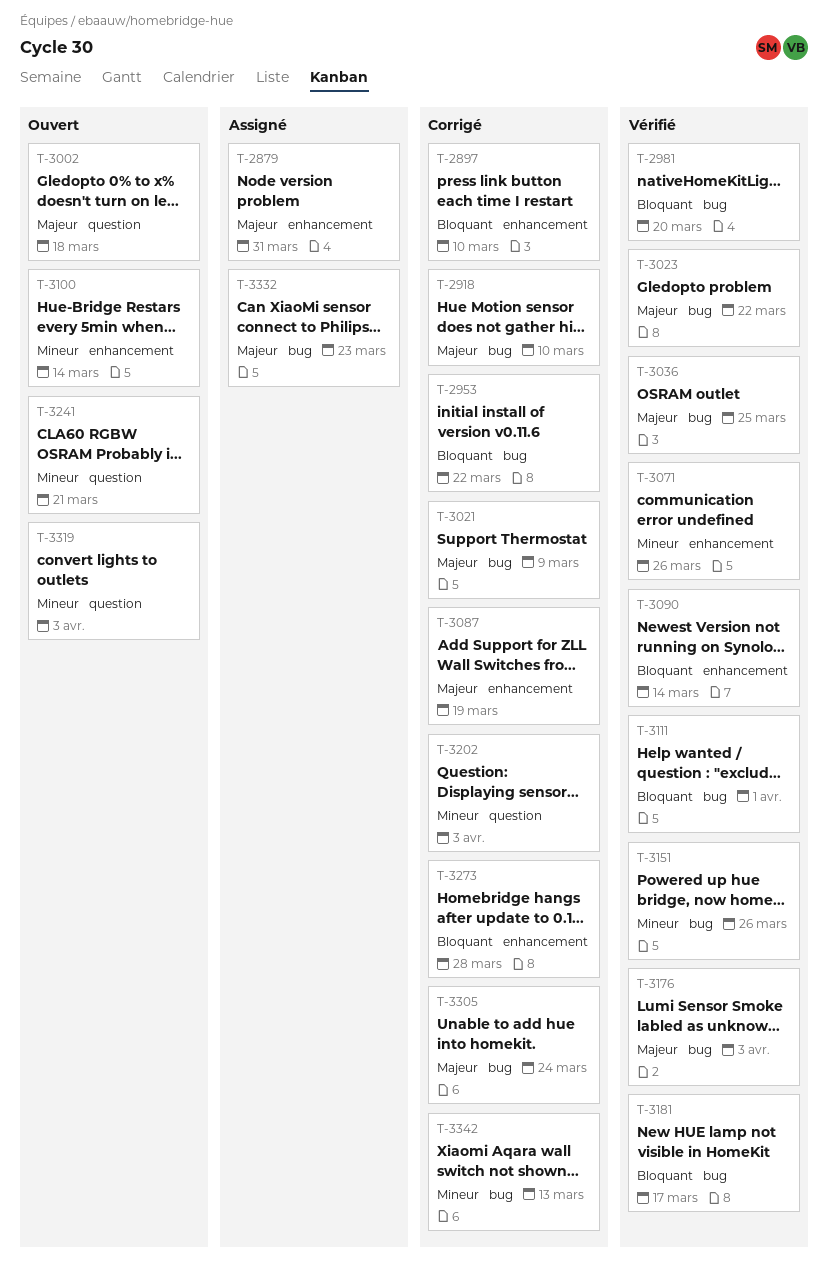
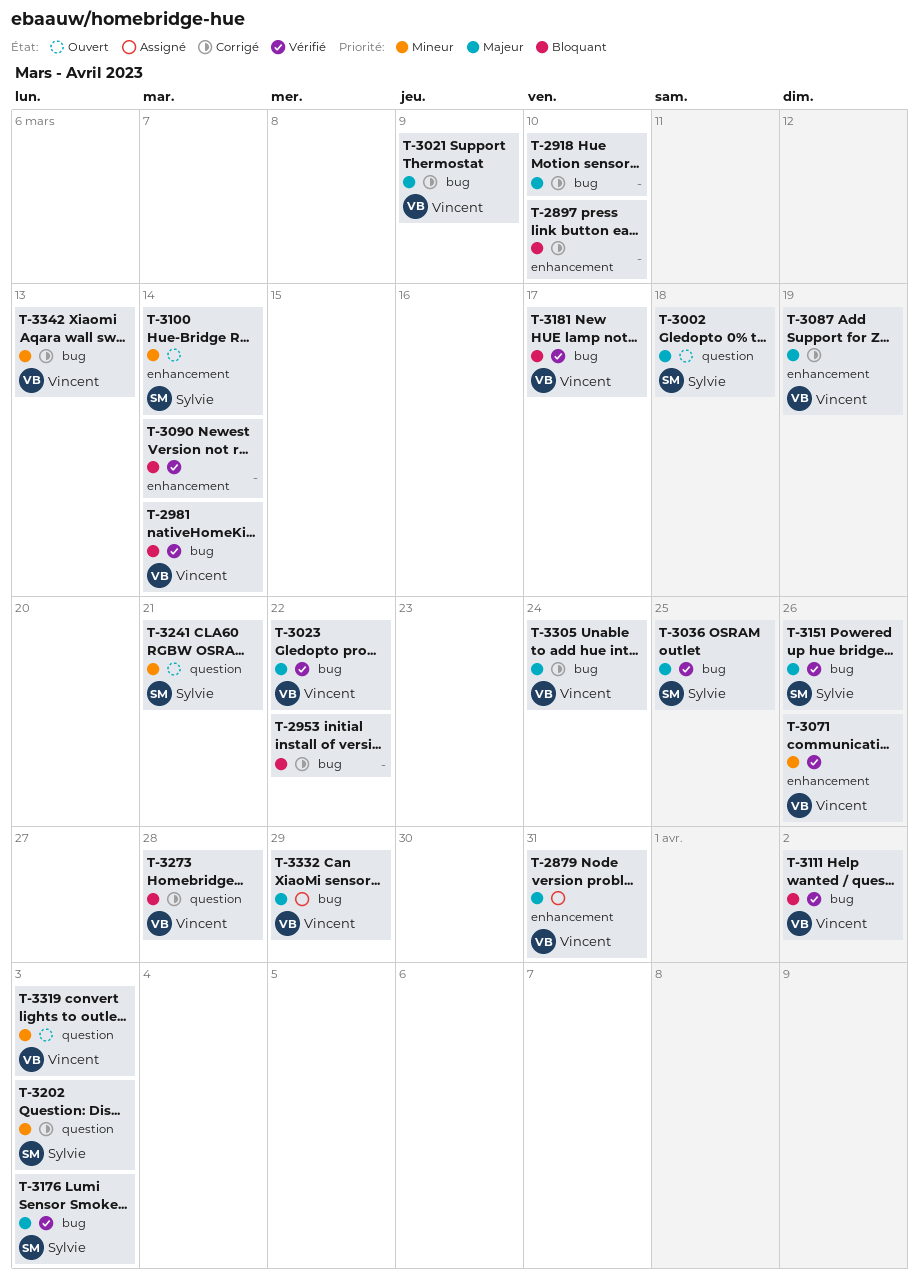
T-2981, due: Mar 20 -> Mar 14
T-3111, due: Apr 1 -> Apr 2
T-3151, priority: Mineur -> Majeur
T-3273, label: enhancement -> question
T-3332, due: Mar 23 -> Mar 29

